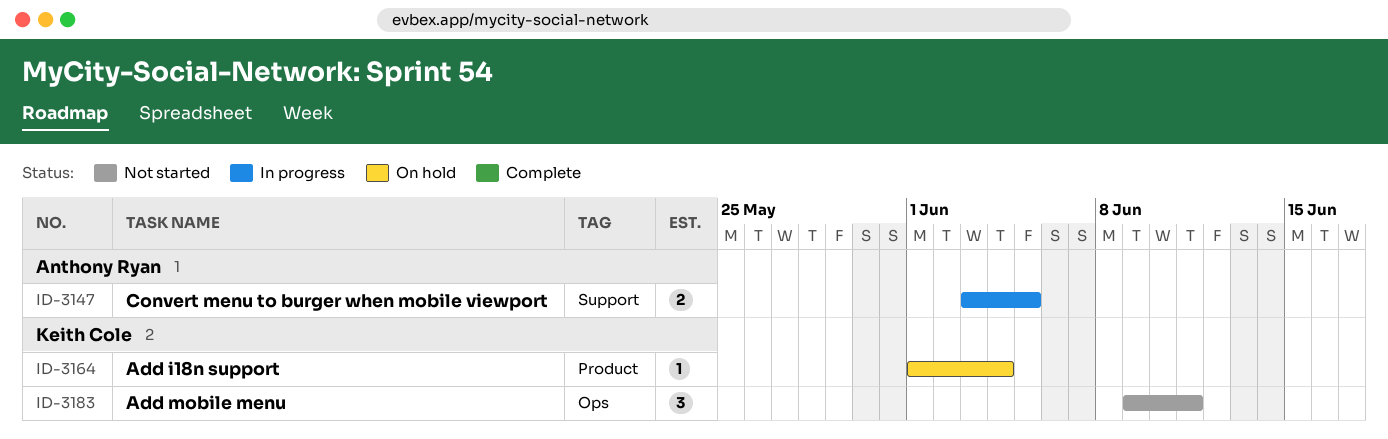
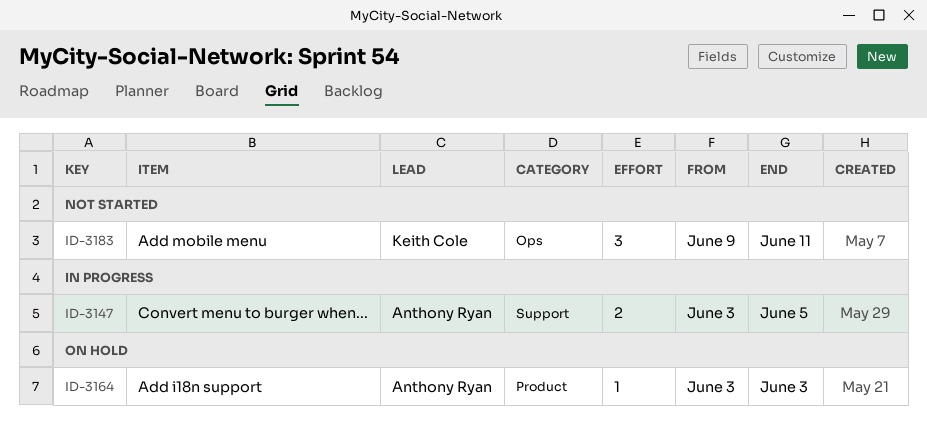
ID-3164, owner: Keith Cole -> Anthony Ryan
ID-3164, start: Jun 1 -> Jun 3
ID-3164, due: Jun 4 -> Jun 3

